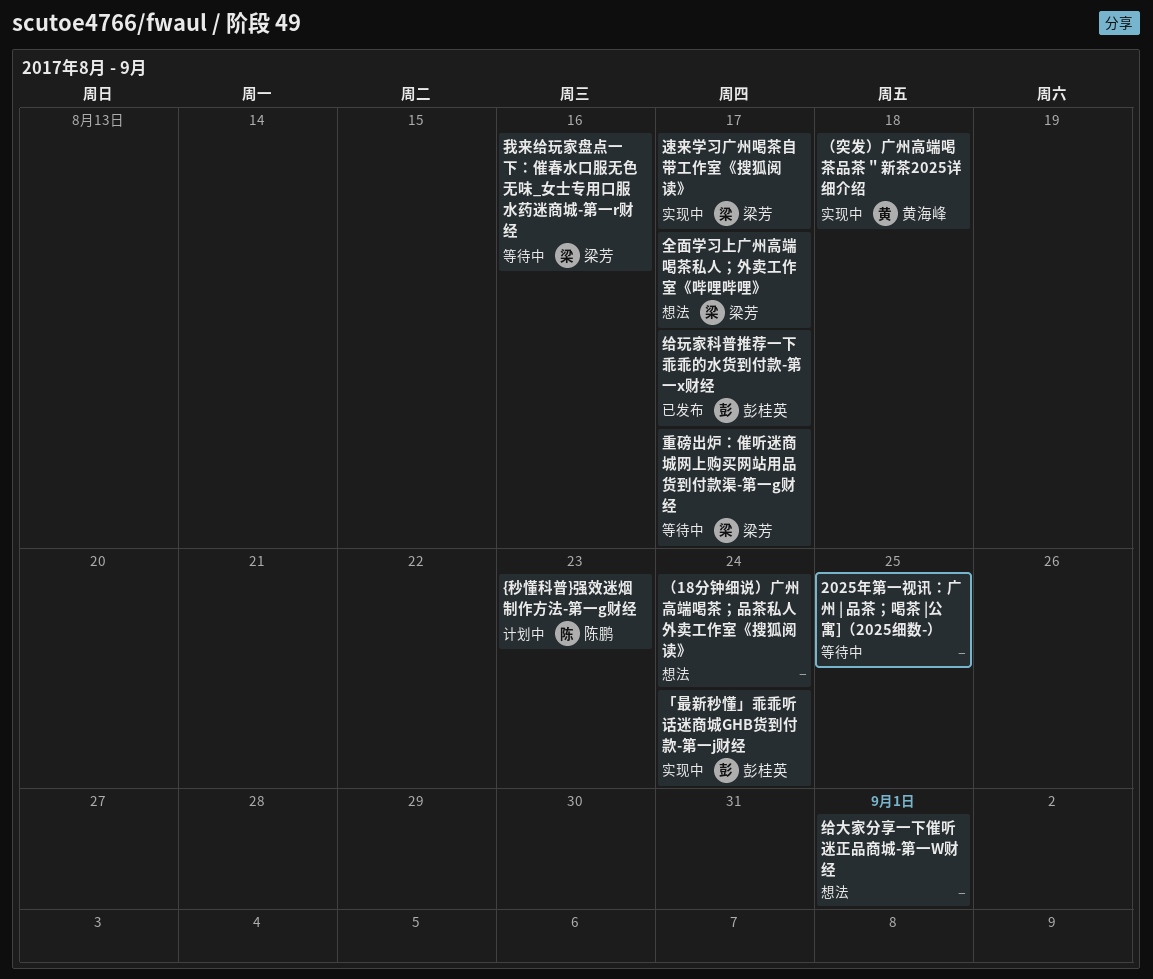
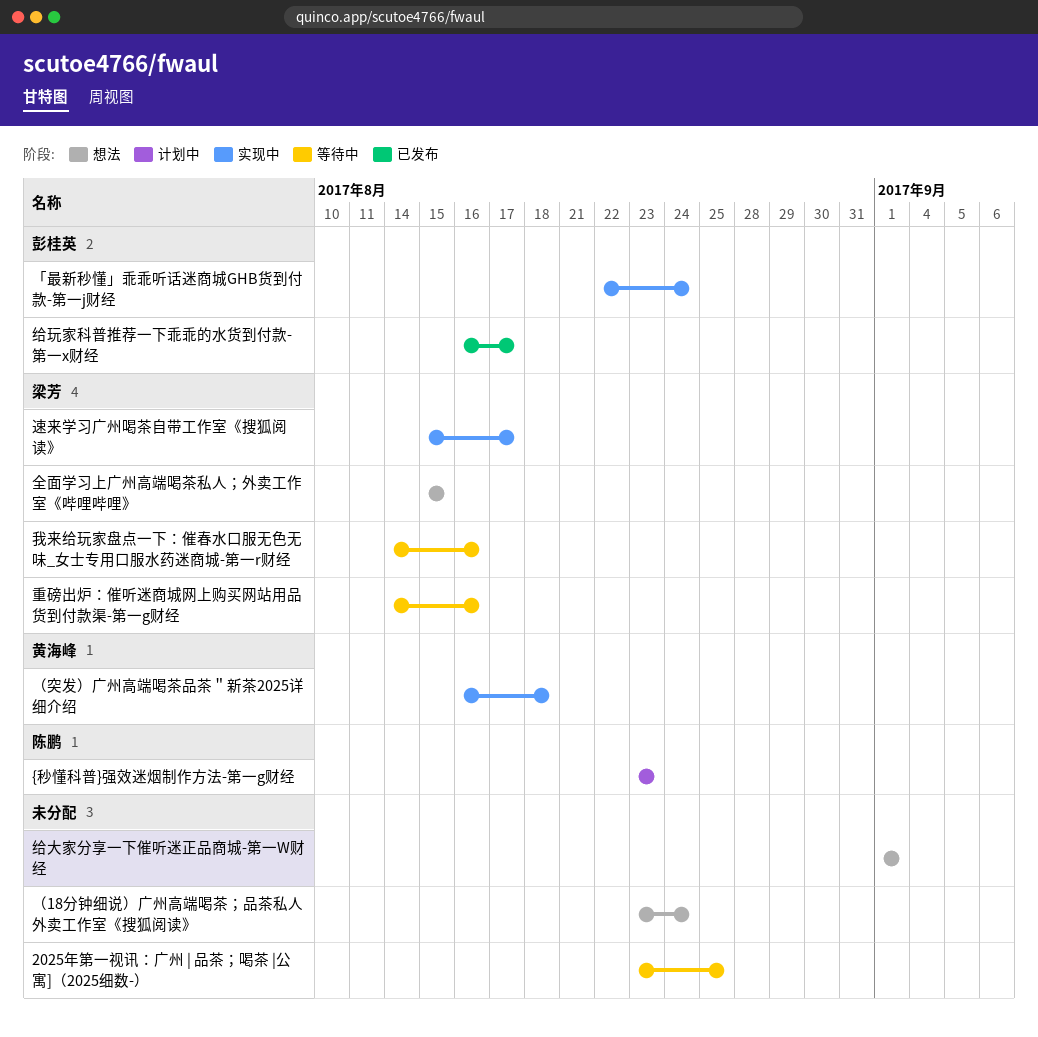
全面学习上广州高端喝茶私人；外卖工作室《哔哩哔哩》, due: Aug 17 -> Aug 15
重磅出炉：催听迷商城网上购买网站用品货到付款渠-第一g财经, due: Aug 17 -> Aug 16

